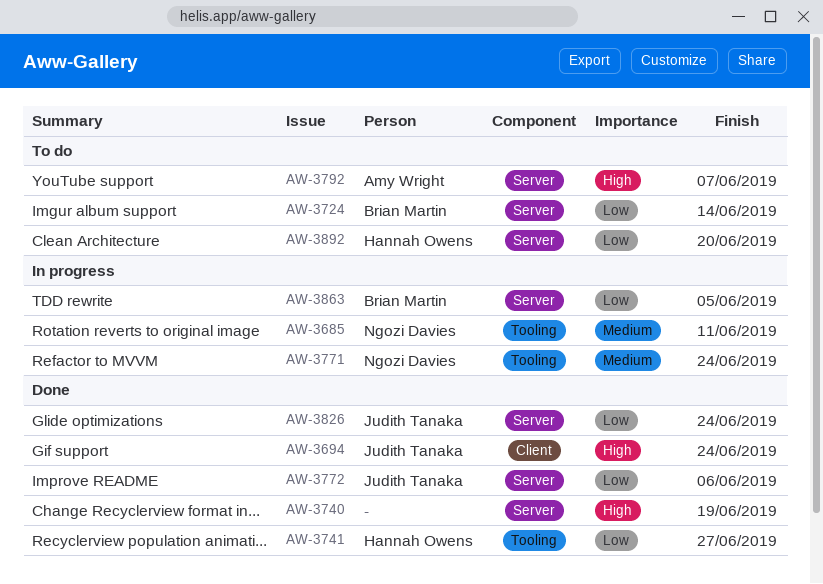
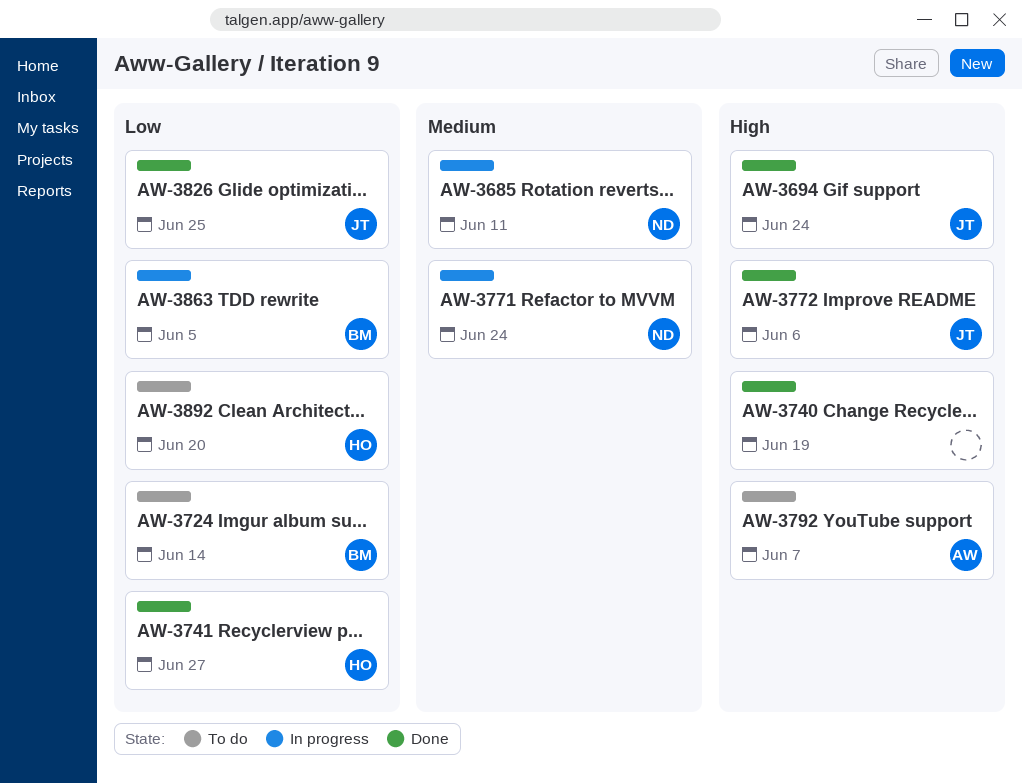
AW-3772, priority: Low -> High
AW-3826, due: Jun 24 -> Jun 25

